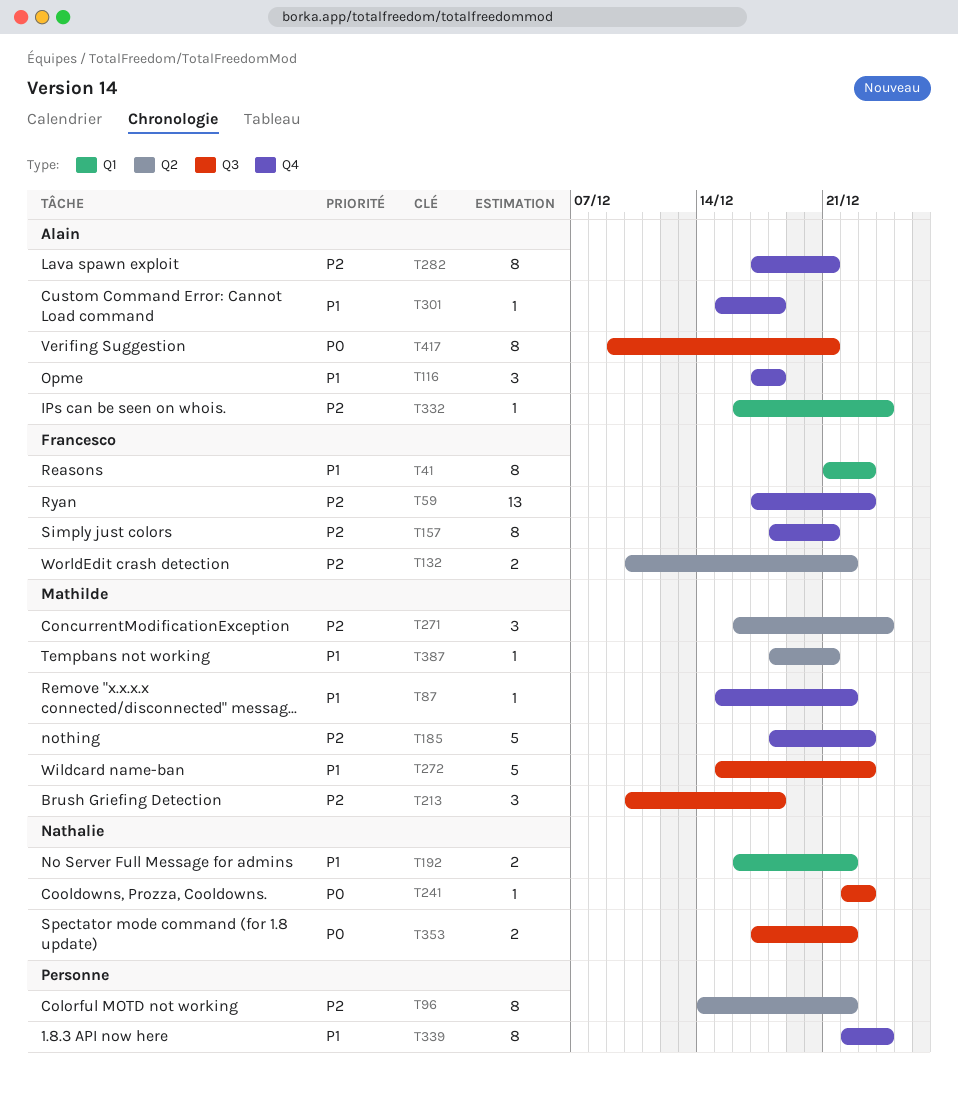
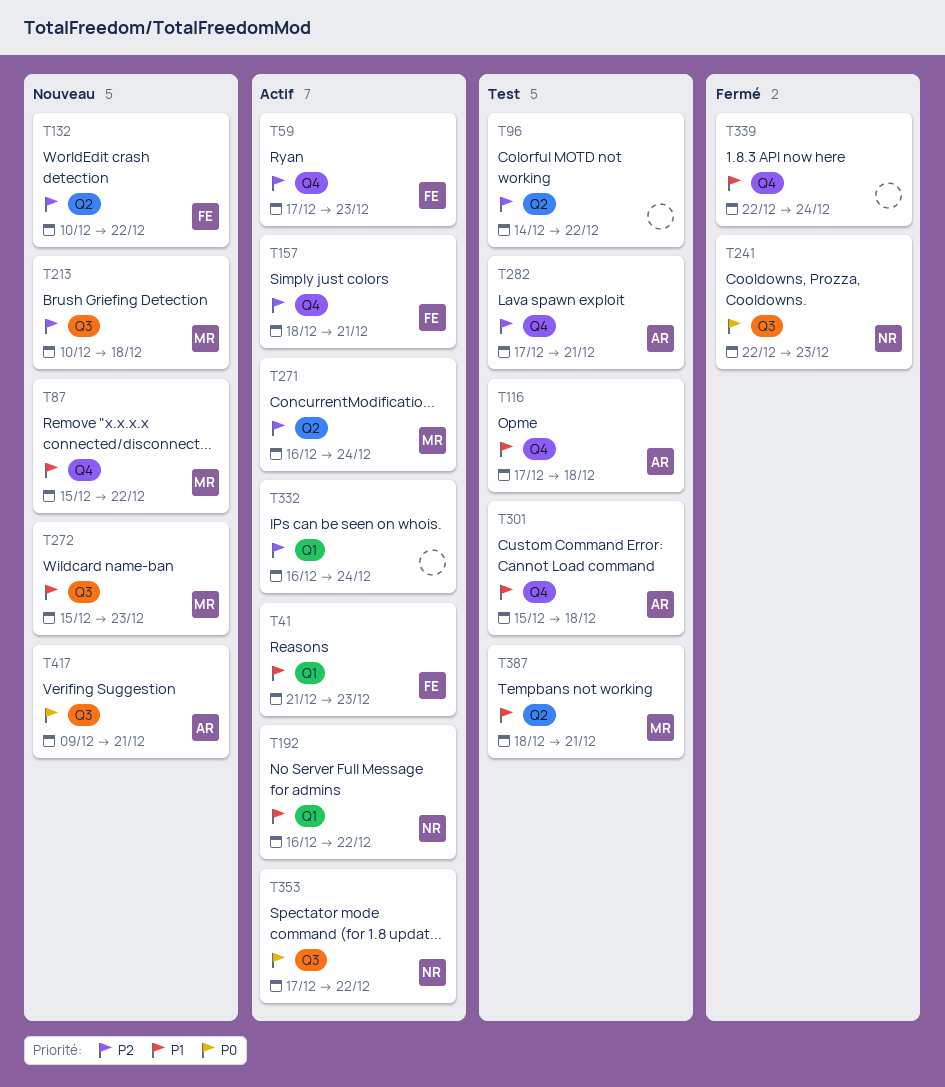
T185: present -> none
T332, owner: Alain -> none

